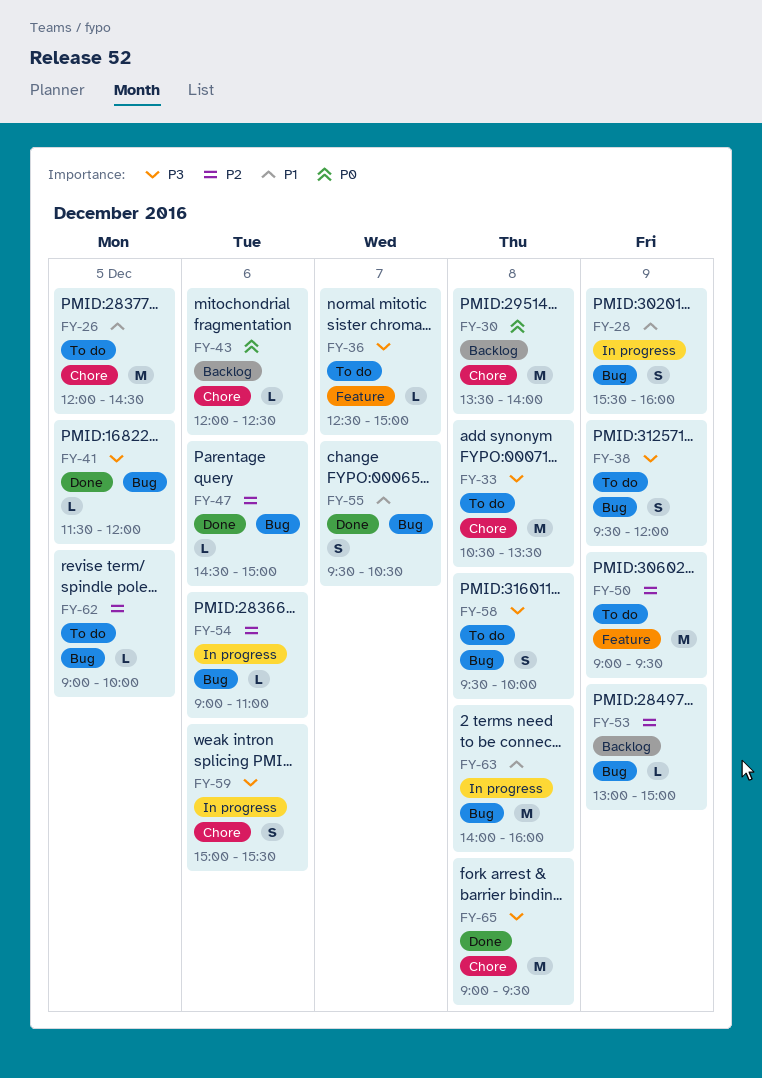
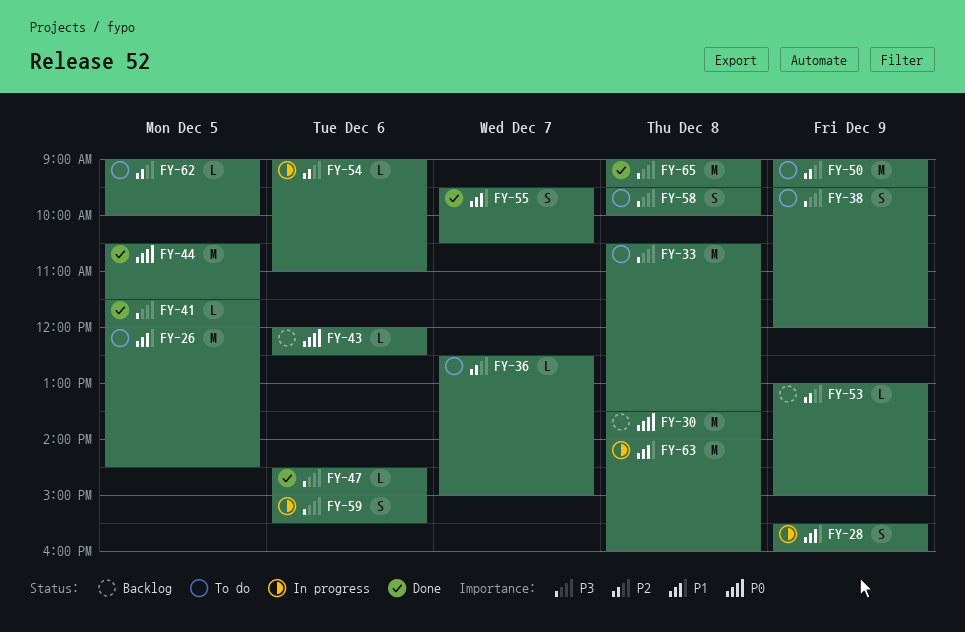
FY-36, priority: P3 -> P2
FY-44: none -> present
FY-47, priority: P2 -> P3

